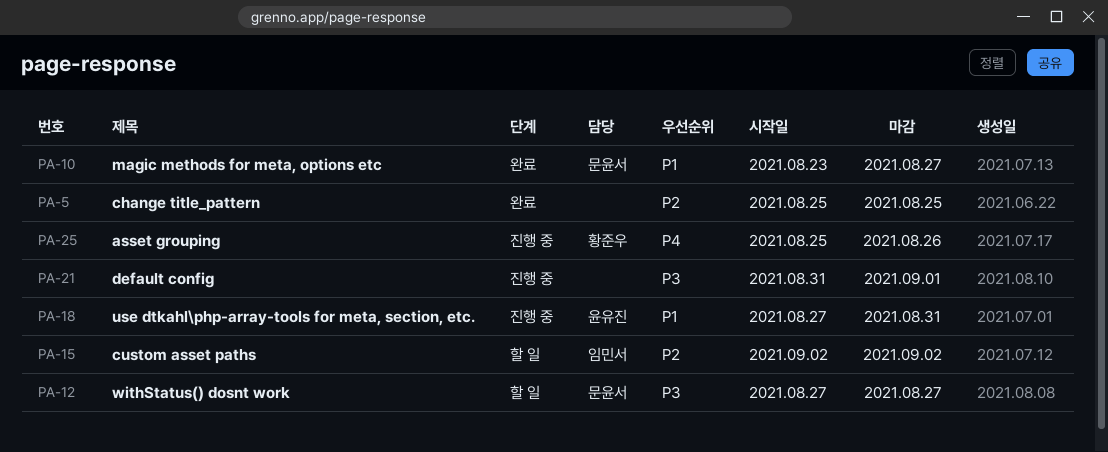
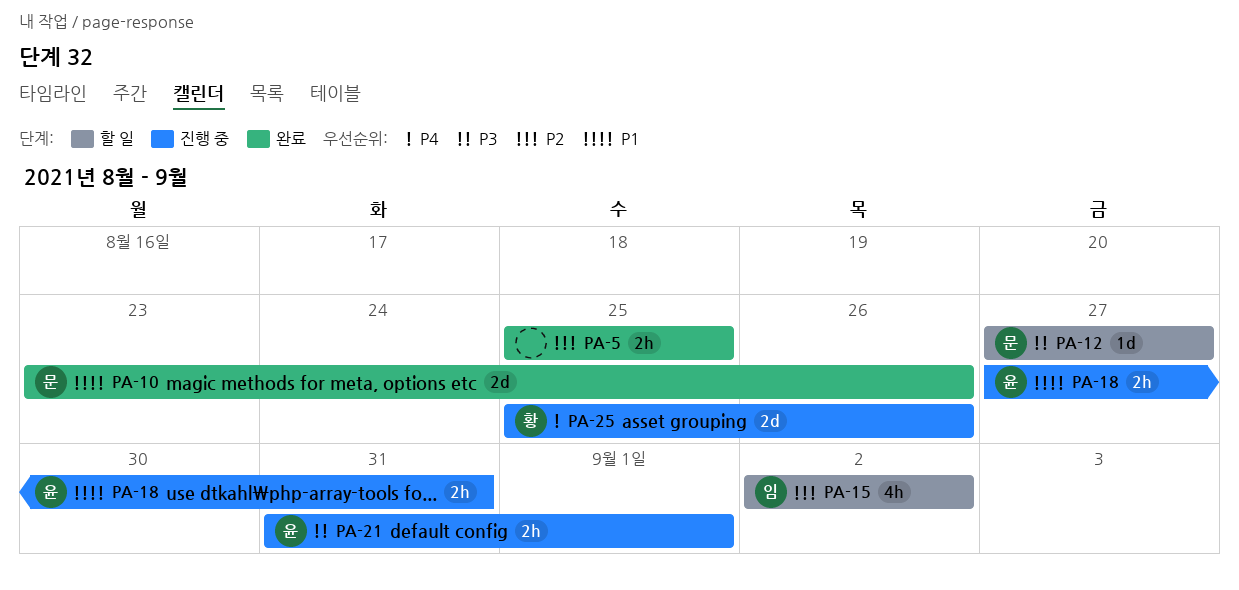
PA-10, due: Aug 27 -> Aug 26
PA-21, owner: none -> 윤유진

